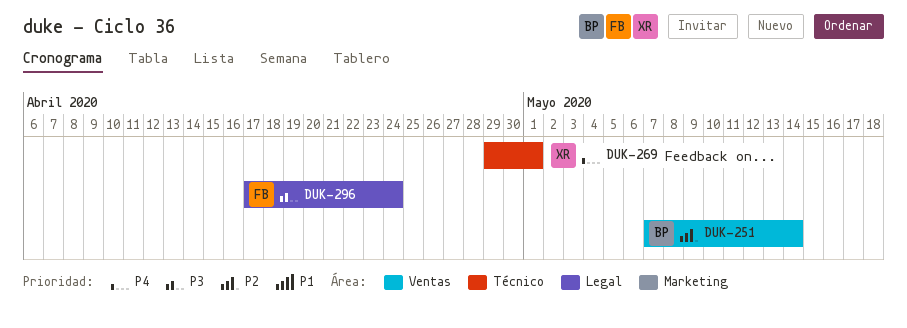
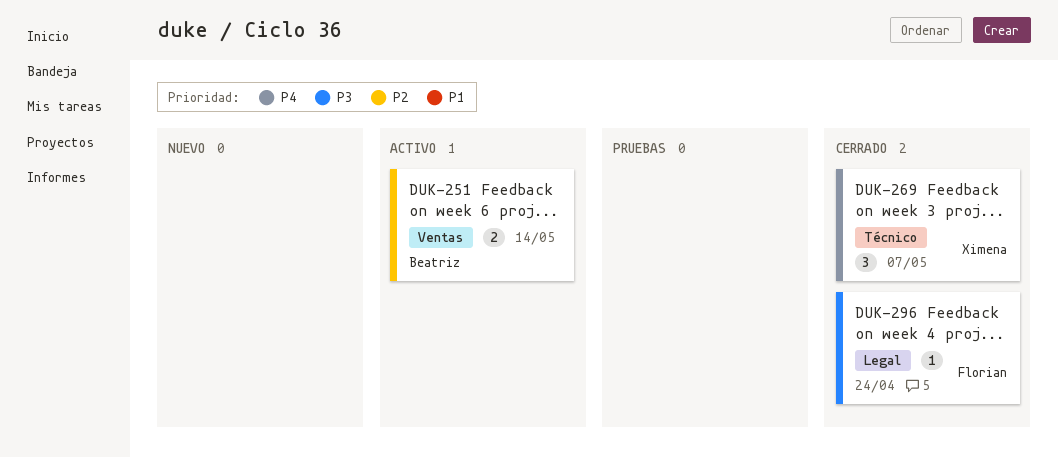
DUK-269, due: May 1 -> May 7

